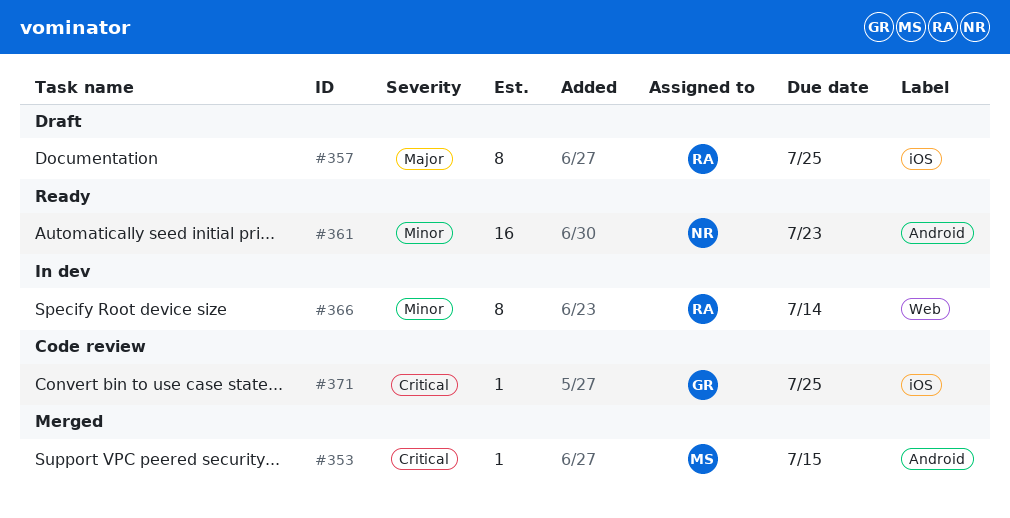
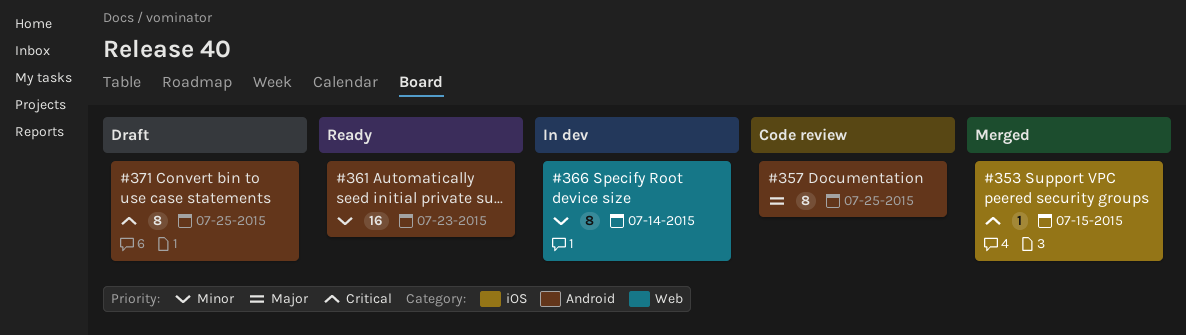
#353, label: Android -> iOS
#357, status: Draft -> Code review
#357, label: iOS -> Android
#371, status: Code review -> Draft
#371, label: iOS -> Android
#371, estimate: 1 -> 8

